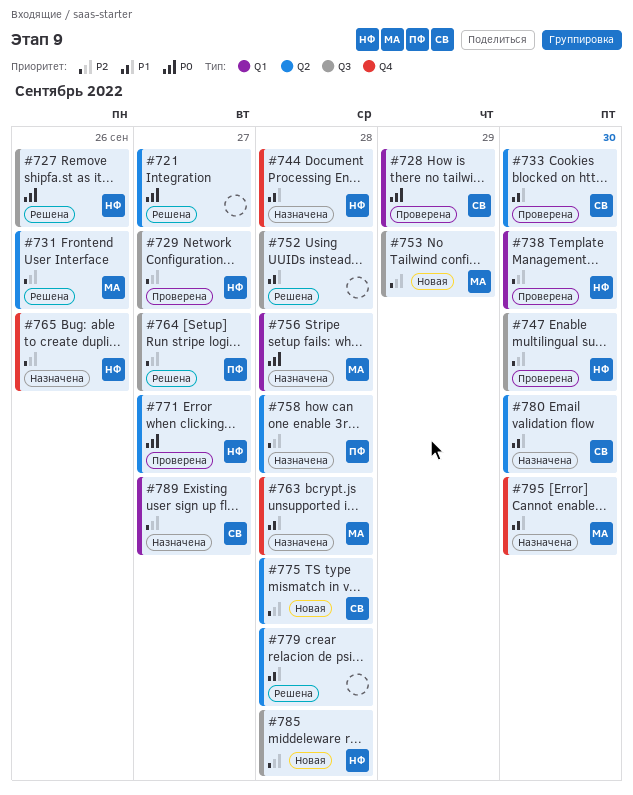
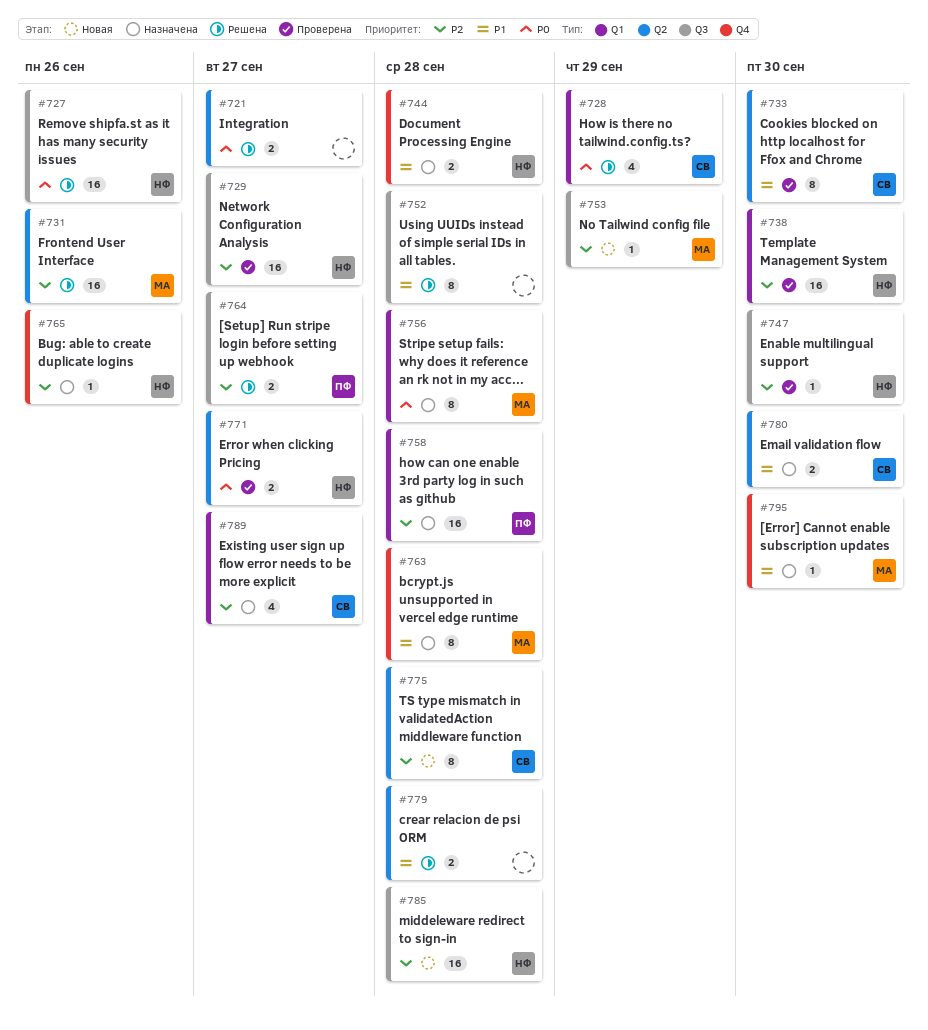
#728, status: Проверена -> Решена
#758, label: Q2 -> Q1

